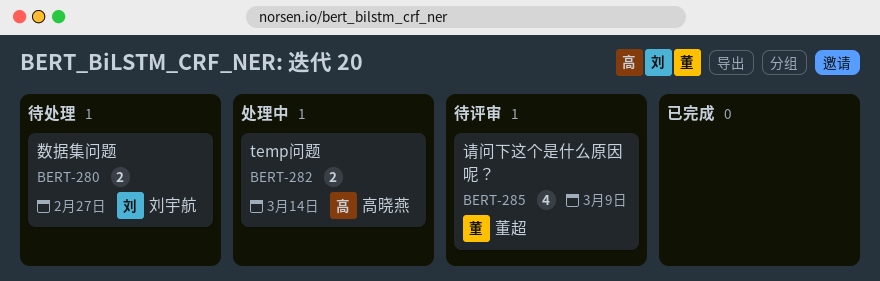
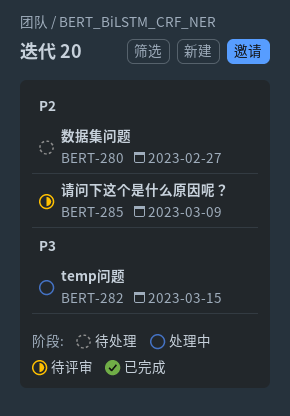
BERT-282, due: Mar 14 -> Mar 15

